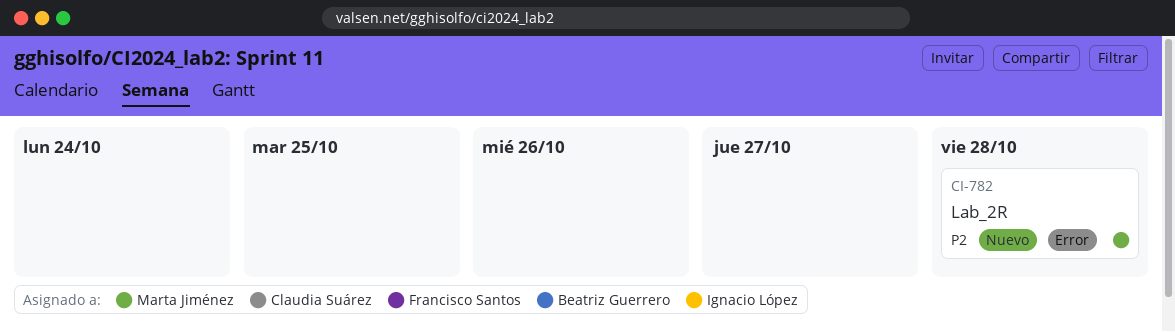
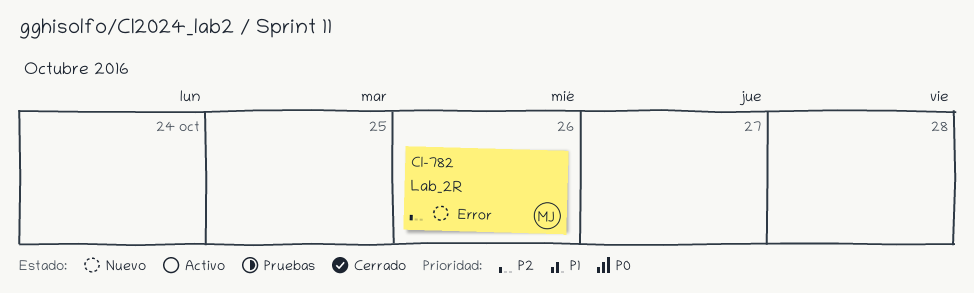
CI-782, due: Oct 28 -> Oct 26

